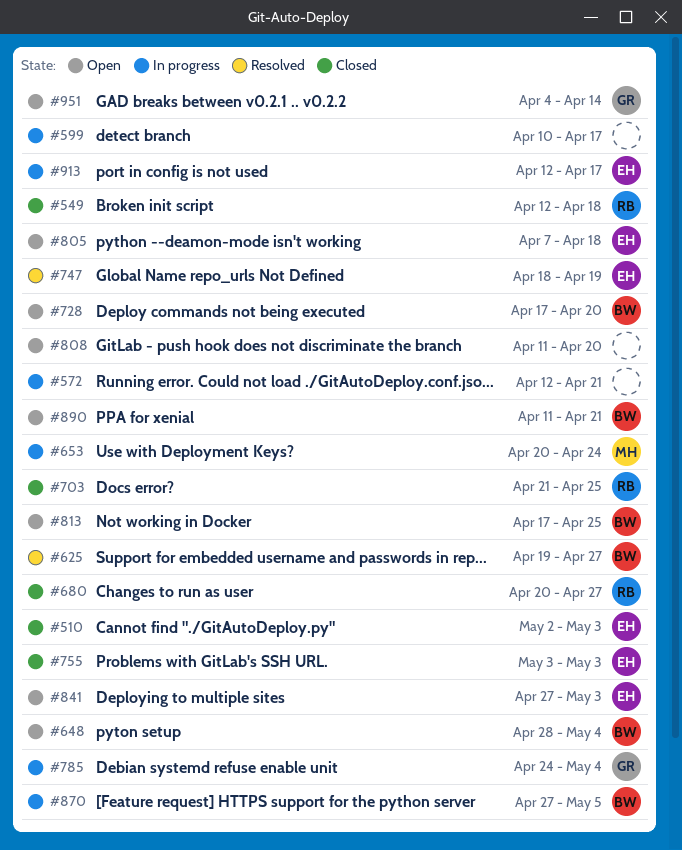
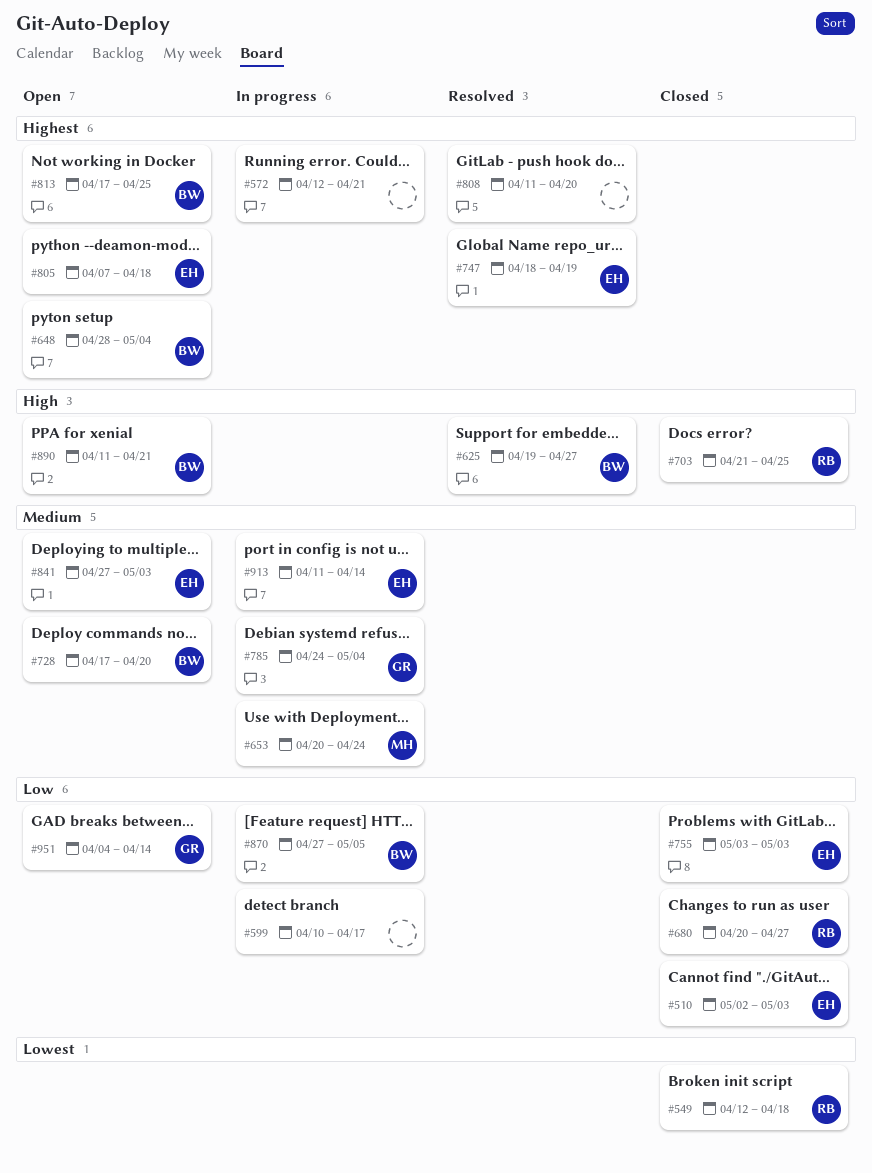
#808, status: Open -> Resolved
#913, start: Apr 12 -> Apr 11
#913, due: Apr 17 -> Apr 14

